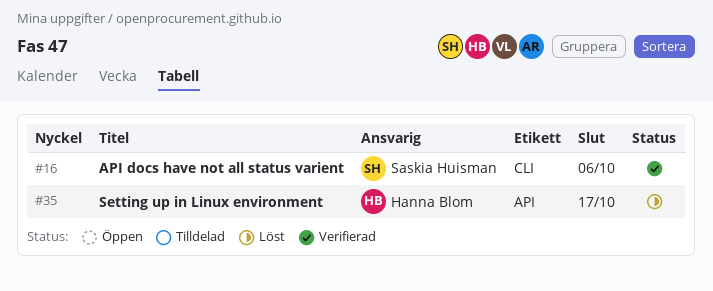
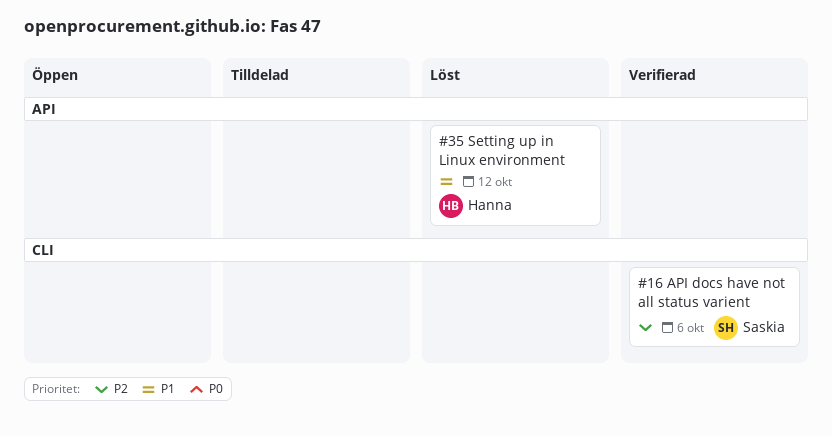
#35, due: Oct 17 -> Oct 12

